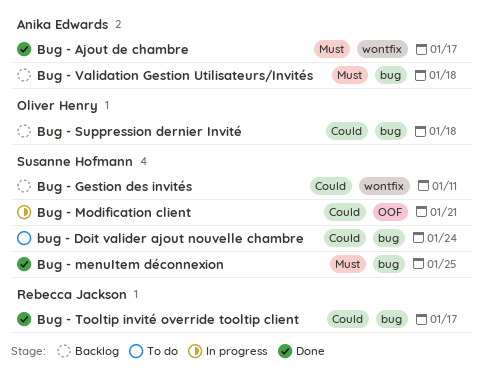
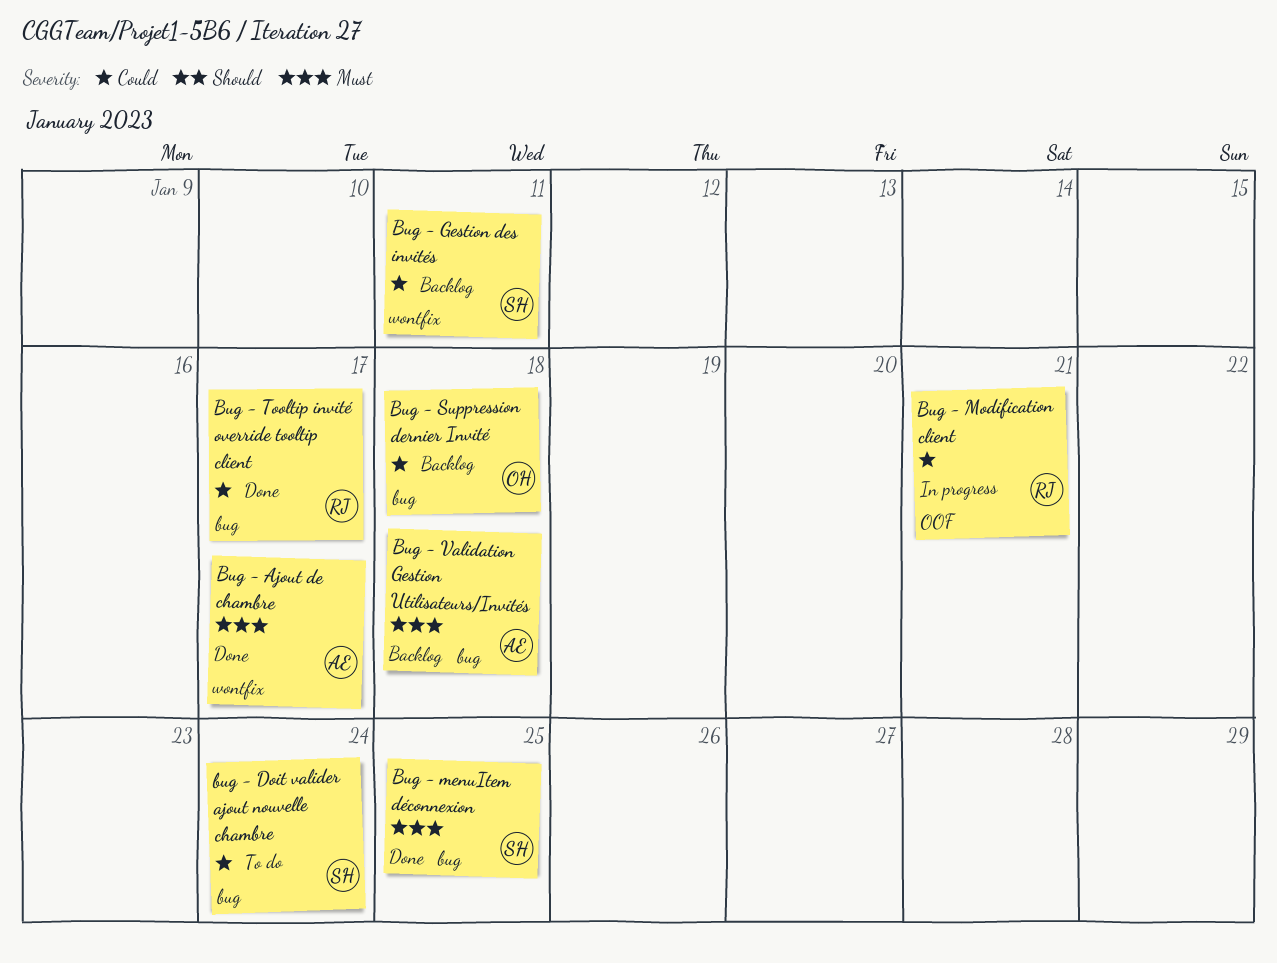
Bug - Modification client, owner: Susanne Hofmann -> Rebecca Jackson

